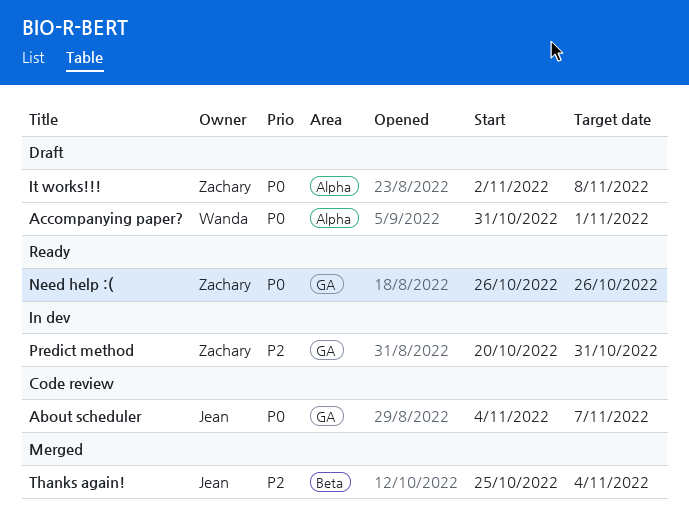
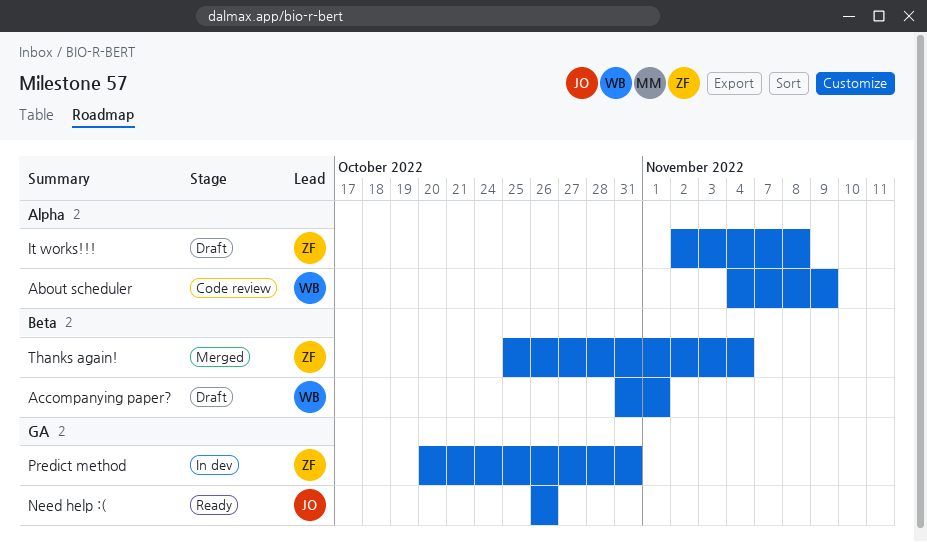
About scheduler, owner: Jean -> Wanda
About scheduler, label: GA -> Alpha
About scheduler, due: Nov 7 -> Nov 9
Accompanying paper?, label: Alpha -> Beta
Need help :(, owner: Zachary -> Jean
Thanks again!, owner: Jean -> Zachary

